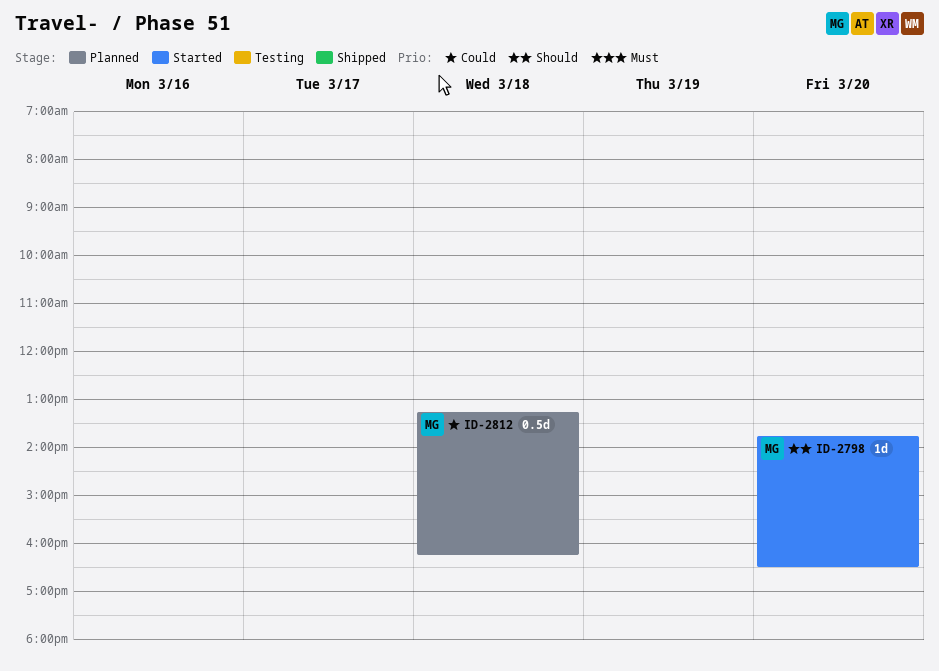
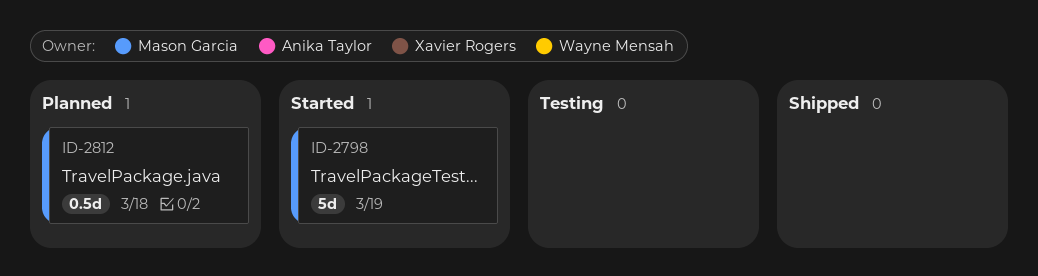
ID-2798, estimate: 1d -> 5d
ID-2798, day: Mar 20 -> Mar 19

